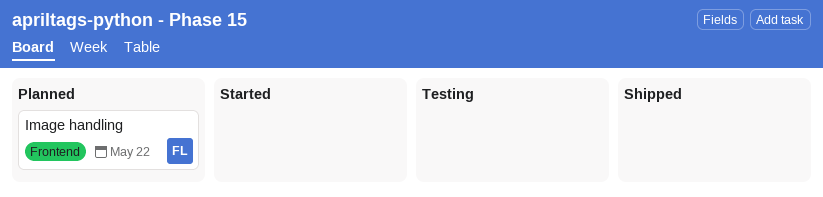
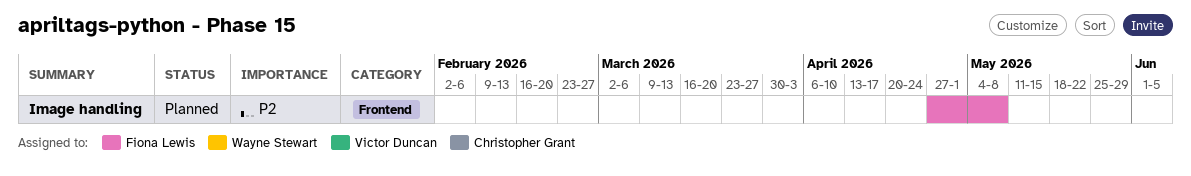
Image handling, due: May 22 -> May 8

